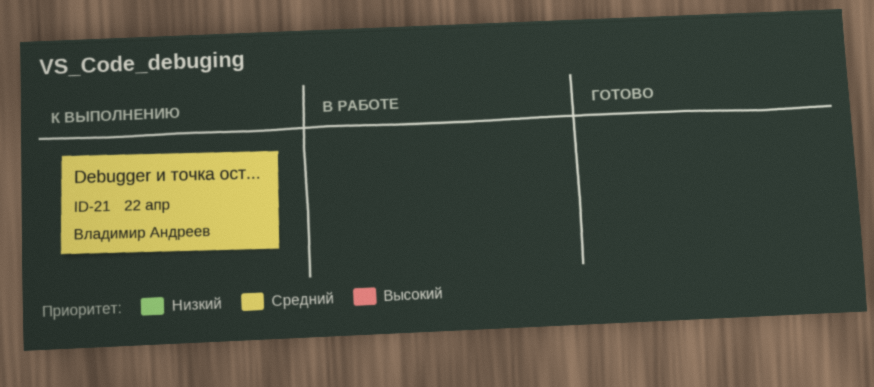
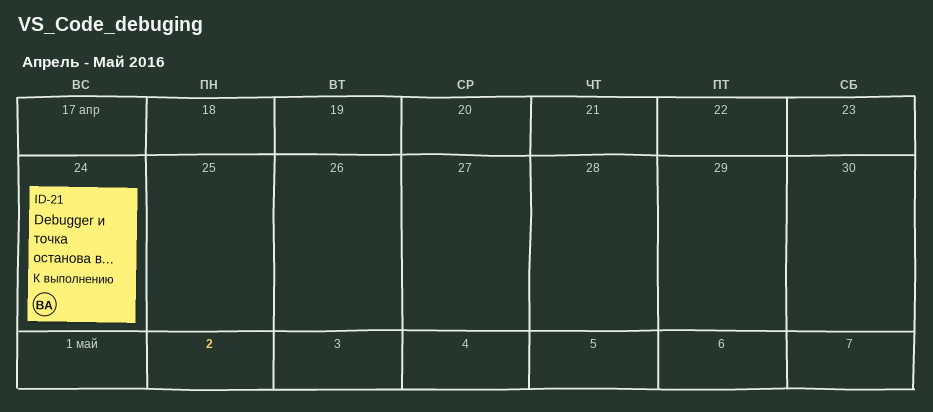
ID-21, due: Apr 22 -> Apr 24

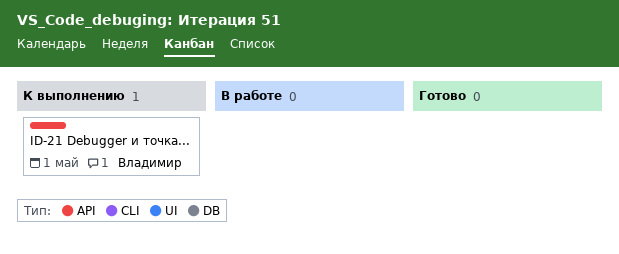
ID-21, due: Apr 24 -> May 1

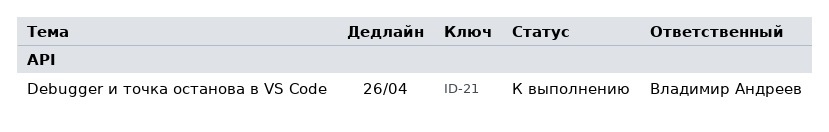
ID-21, due: May 1 -> Apr 26

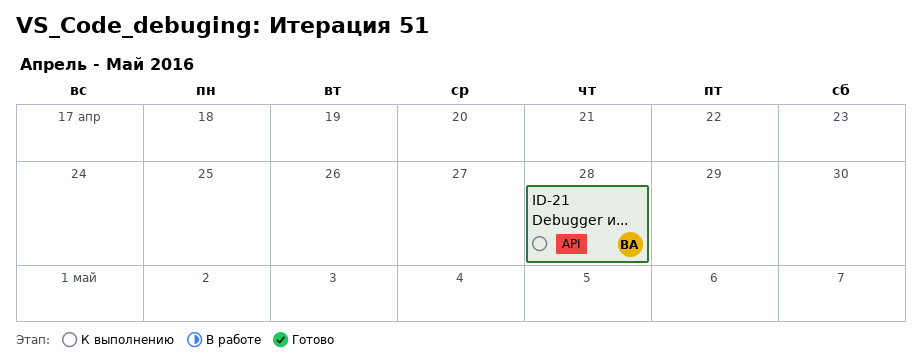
ID-21, due: Apr 26 -> Apr 28

